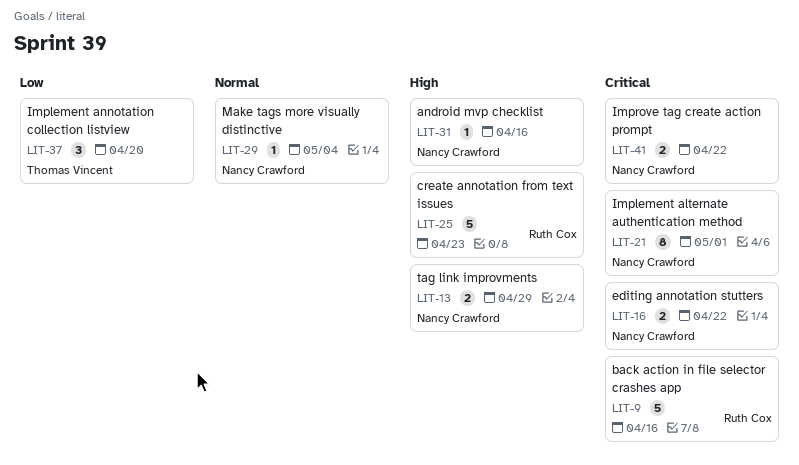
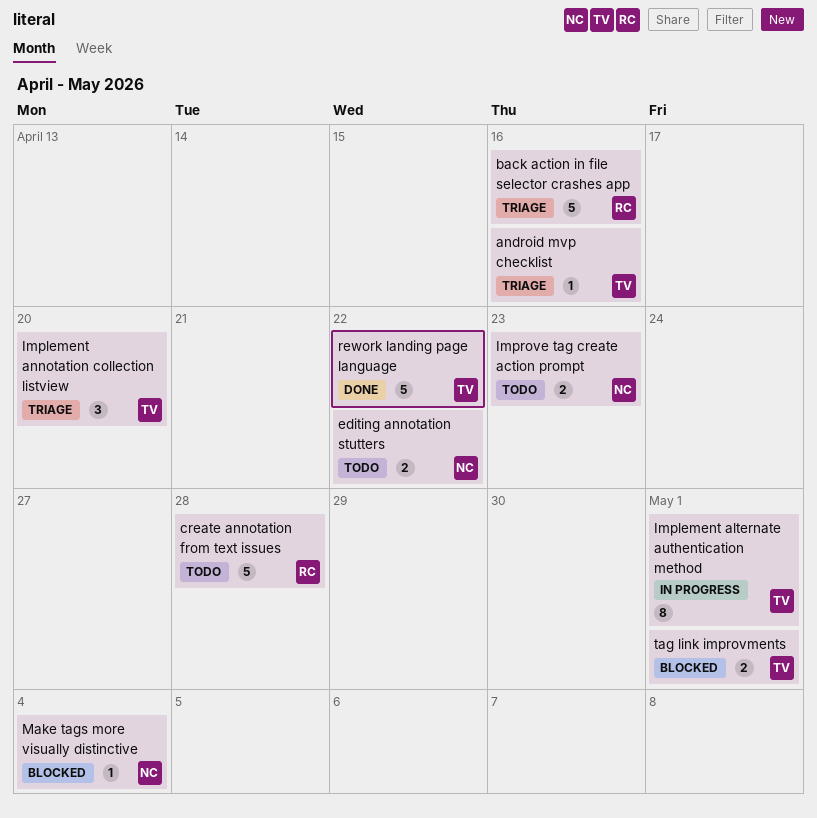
android mvp checklist, owner: Nancy Crawford -> Thomas Vincent
create annotation from text issues, due: Apr 23 -> Apr 28
Implement alternate authentication method, owner: Nancy Crawford -> Thomas Vincent
Improve tag create action prompt, due: Apr 22 -> Apr 23
rework landing page language: none -> present
tag link improvments, owner: Nancy Crawford -> Thomas Vincent
tag link improvments, due: Apr 29 -> May 1

